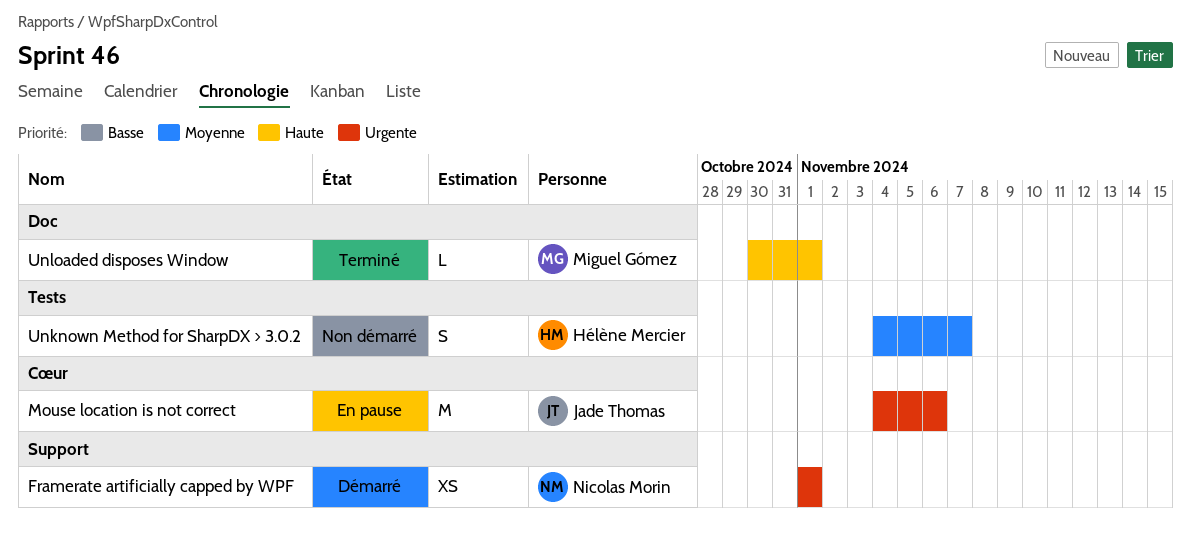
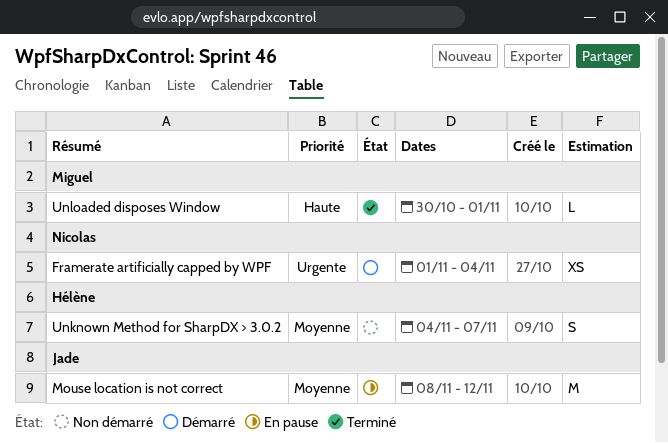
Framerate artificially capped by WPF, due: Nov 1 -> Nov 4
Mouse location is not correct, priority: Urgente -> Moyenne
Mouse location is not correct, start: Nov 4 -> Nov 8
Mouse location is not correct, due: Nov 6 -> Nov 12

